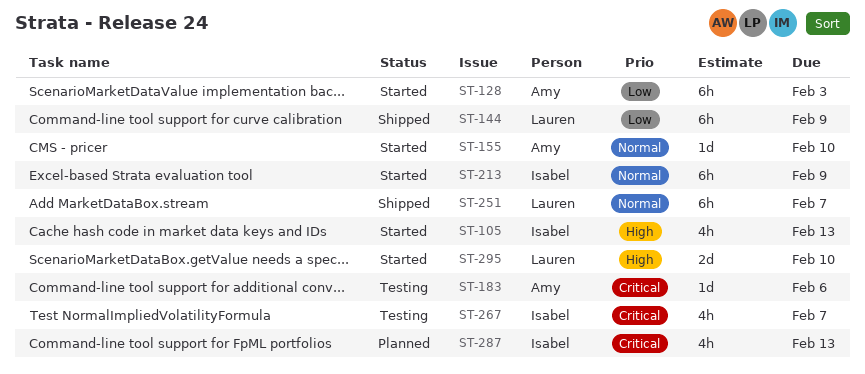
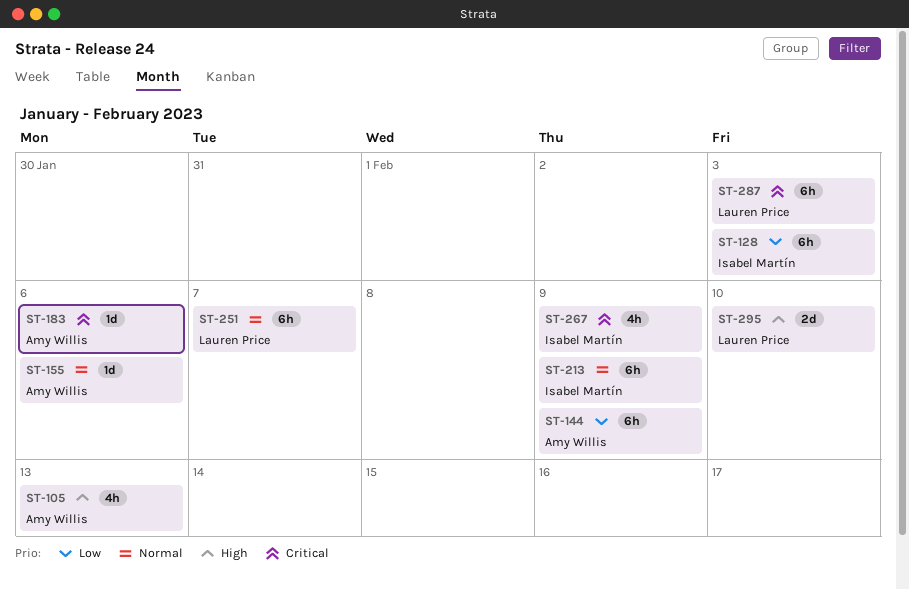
ST-105, owner: Isabel Martín -> Amy Willis
ST-128, owner: Amy Willis -> Isabel Martín
ST-144, owner: Lauren Price -> Amy Willis
ST-155, due: Feb 10 -> Feb 6
ST-267, due: Feb 7 -> Feb 9
ST-287, owner: Isabel Martín -> Lauren Price
ST-287, estimate: 4h -> 6h
ST-287, due: Feb 13 -> Feb 3

